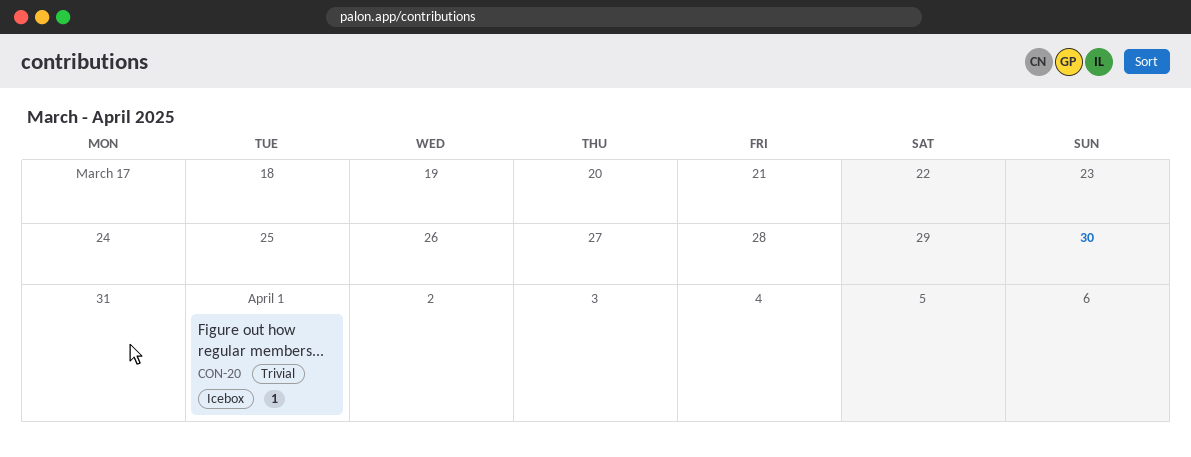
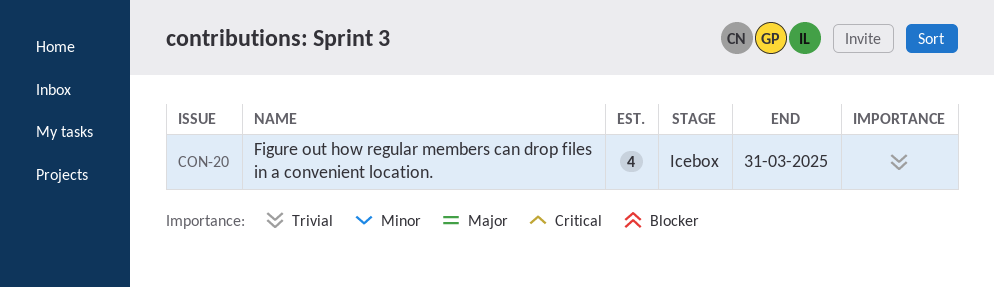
CON-20, estimate: 1 -> 4
CON-20, due: Apr 1 -> Mar 31

